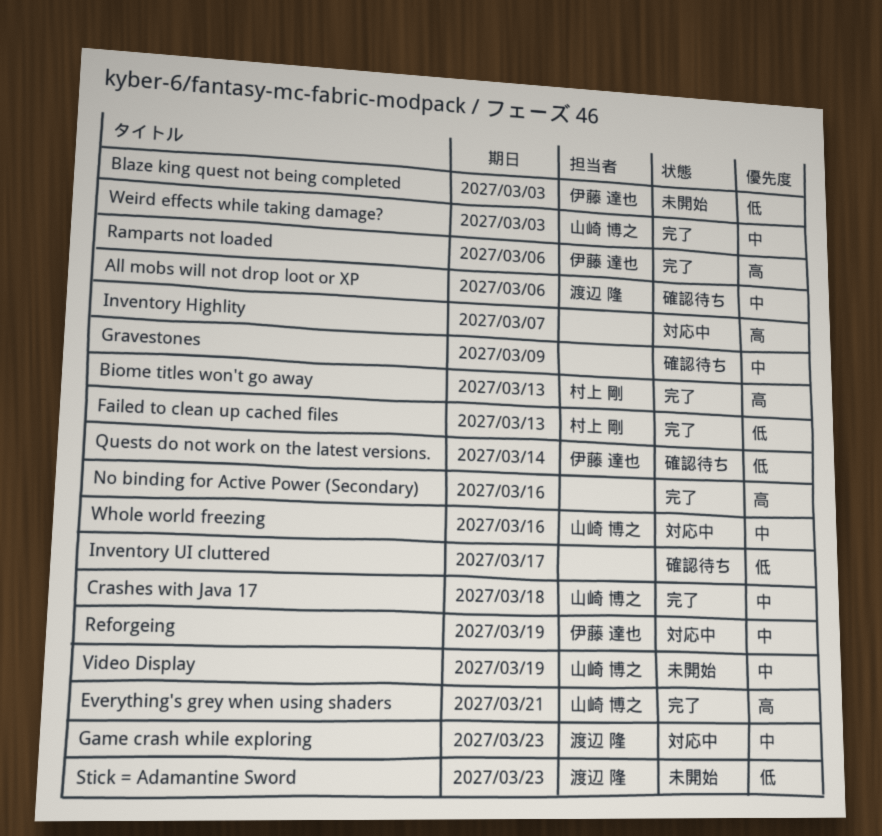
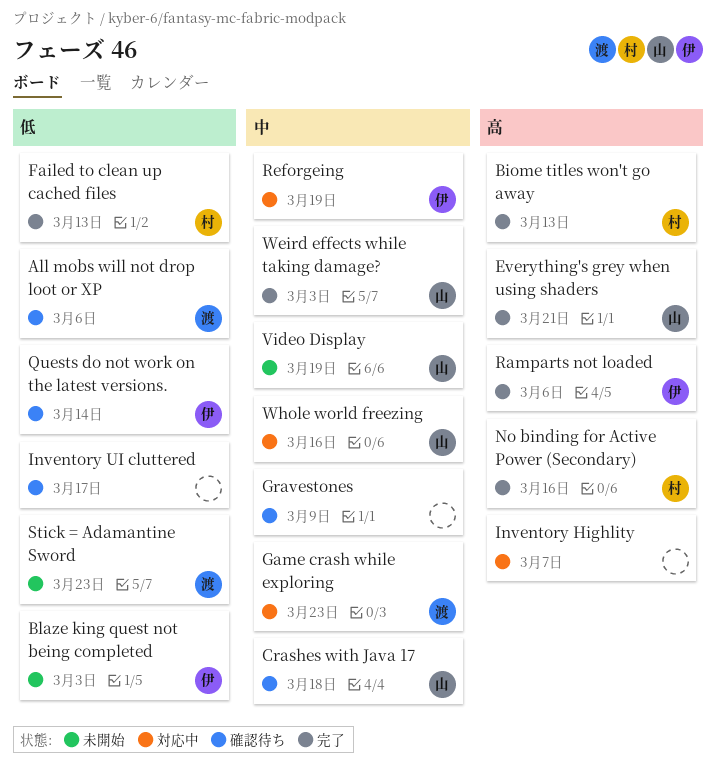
All mobs will not drop loot or XP, priority: 中 -> 低
Crashes with Java 17, status: 完了 -> 確認待ち
No binding for Active Power (Secondary), owner: none -> 村上 剛

